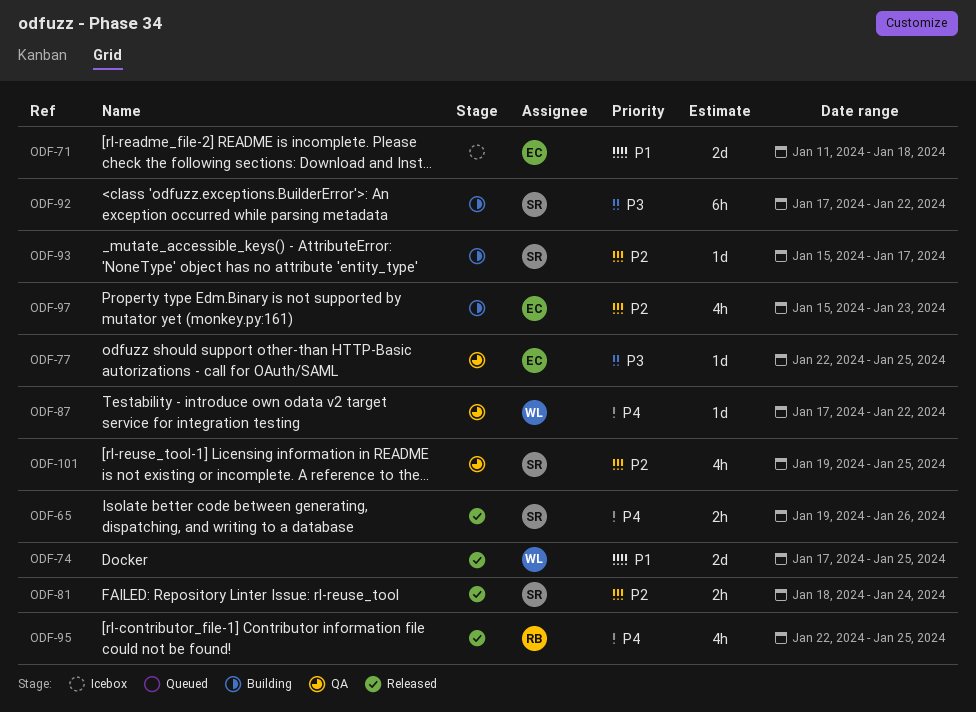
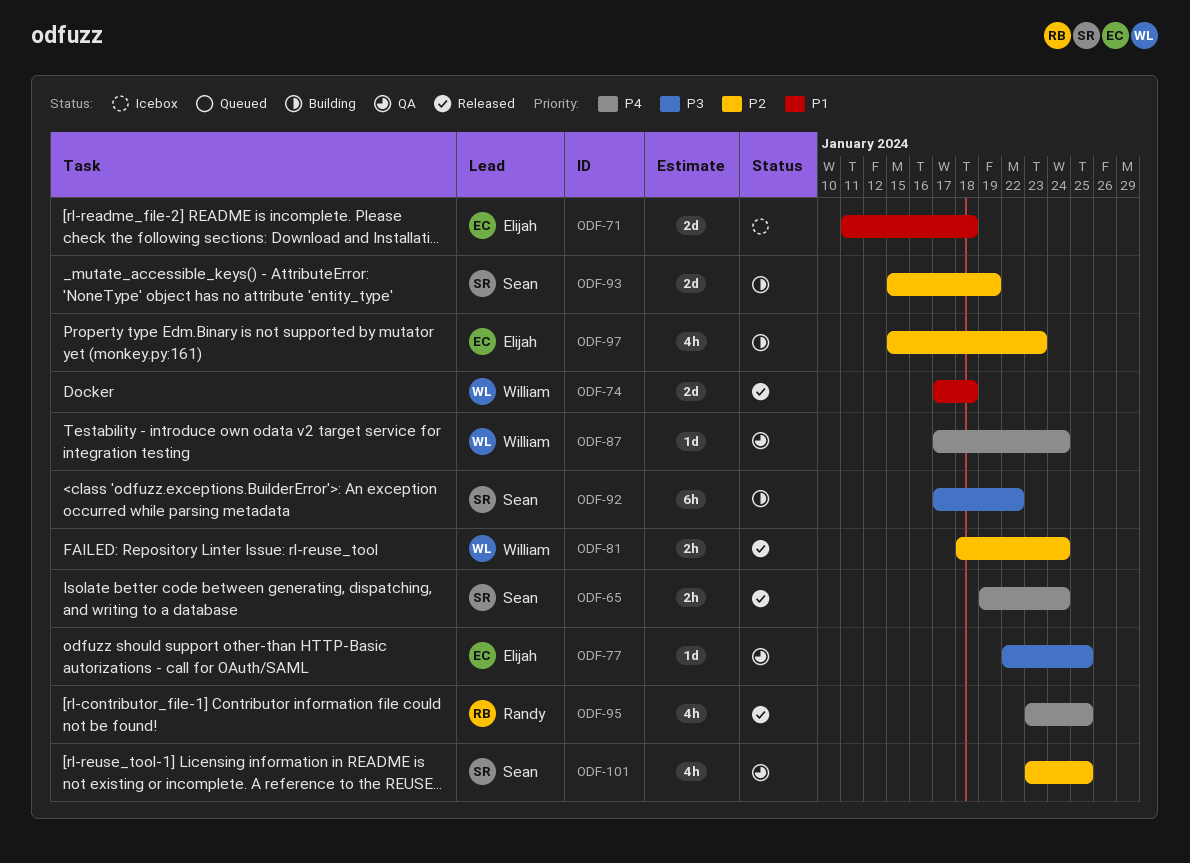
ODF-65, due: Jan 26 -> Jan 24
ODF-74, due: Jan 25 -> Jan 18
ODF-81, owner: Sean -> William
ODF-87, due: Jan 22 -> Jan 24
ODF-93, estimate: 1d -> 2d
ODF-93, due: Jan 17 -> Jan 19
ODF-95, start: Jan 22 -> Jan 23
ODF-101, start: Jan 19 -> Jan 23

